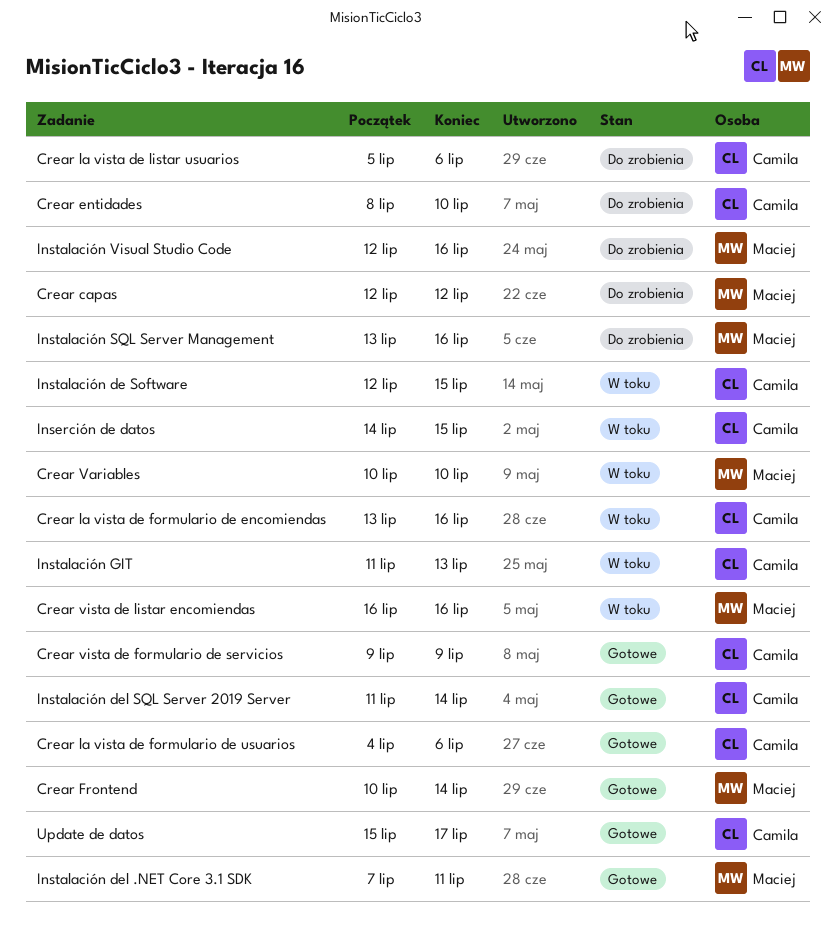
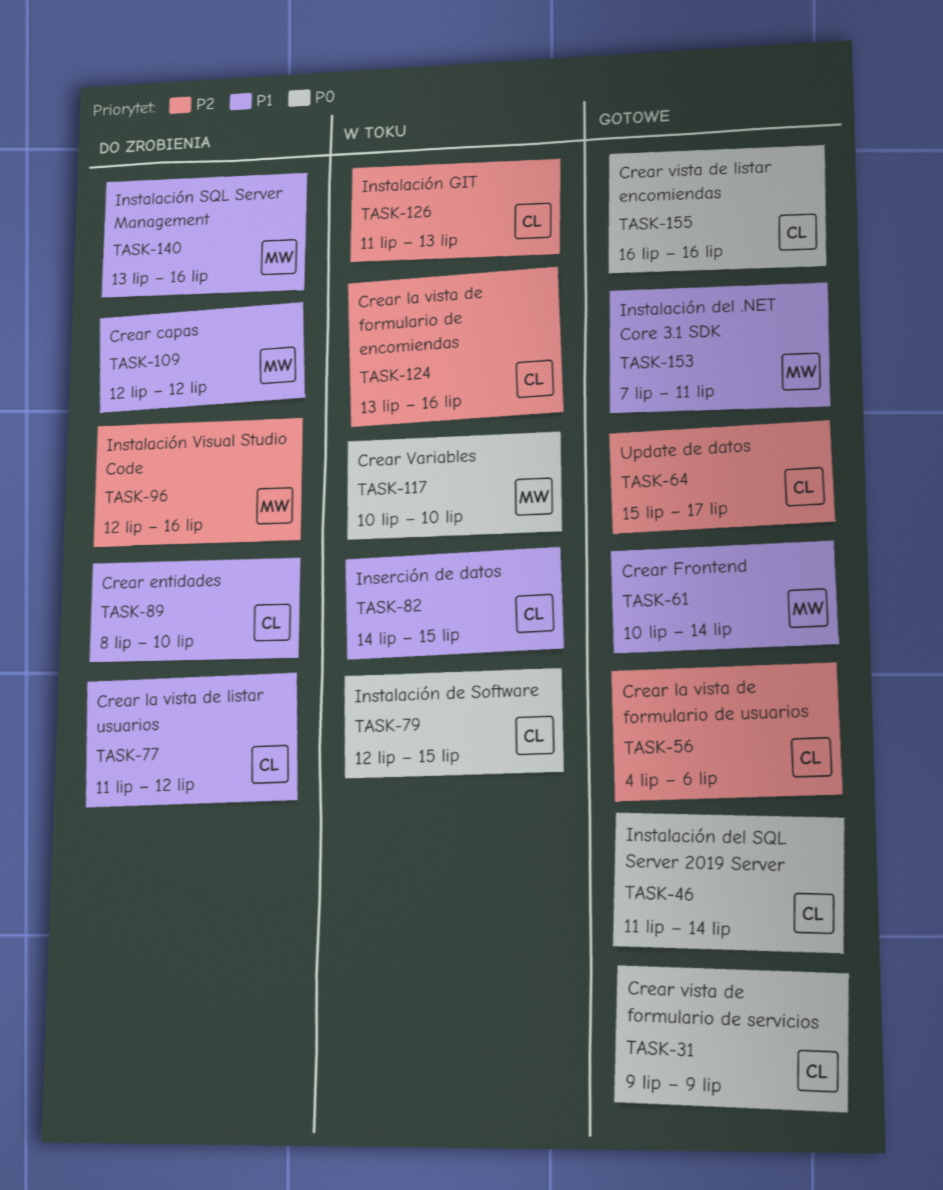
Crear la vista de listar usuarios, start: Jul 5 -> Jul 11
Crear la vista de listar usuarios, due: Jul 6 -> Jul 12
Crear vista de listar encomiendas, status: W toku -> Gotowe
Crear vista de listar encomiendas, owner: Maciej -> Camila

